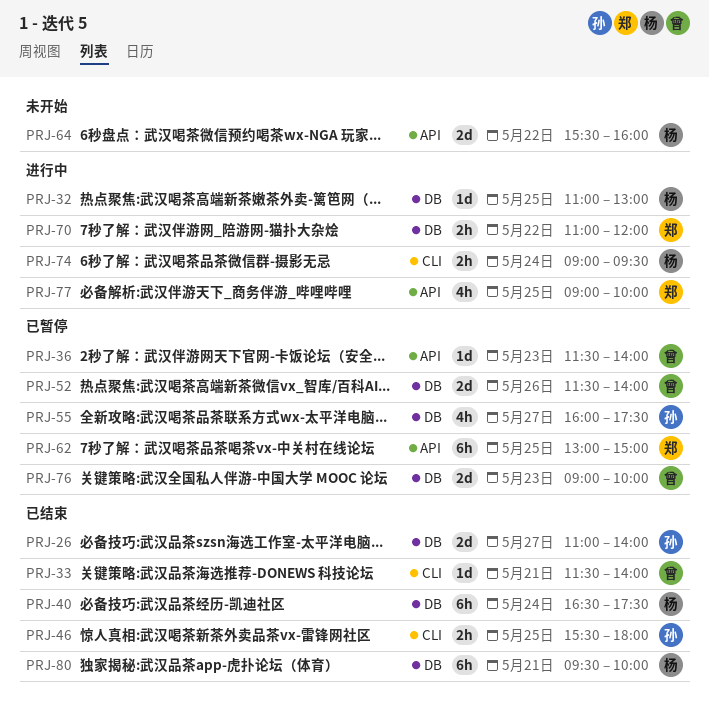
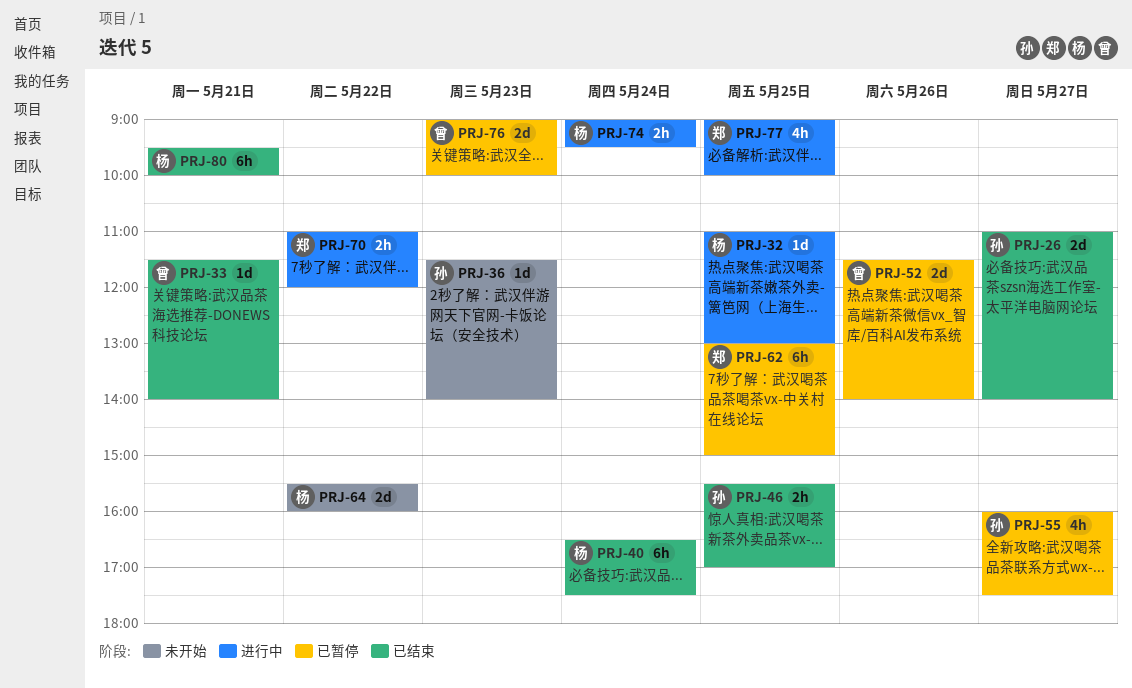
PRJ-36, status: 已暂停 -> 未开始
PRJ-36, owner: 曾 -> 孙
PRJ-46, ends: 18:00 -> 17:00

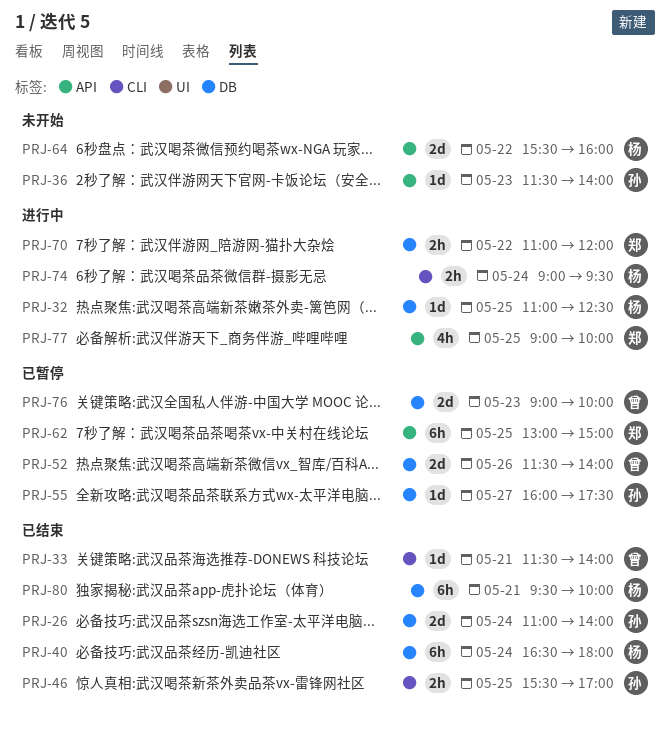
PRJ-26, day: May 27 -> May 24
PRJ-32, ends: 13:00 -> 12:30
PRJ-40, ends: 17:30 -> 18:00
PRJ-55, estimate: 4h -> 1d

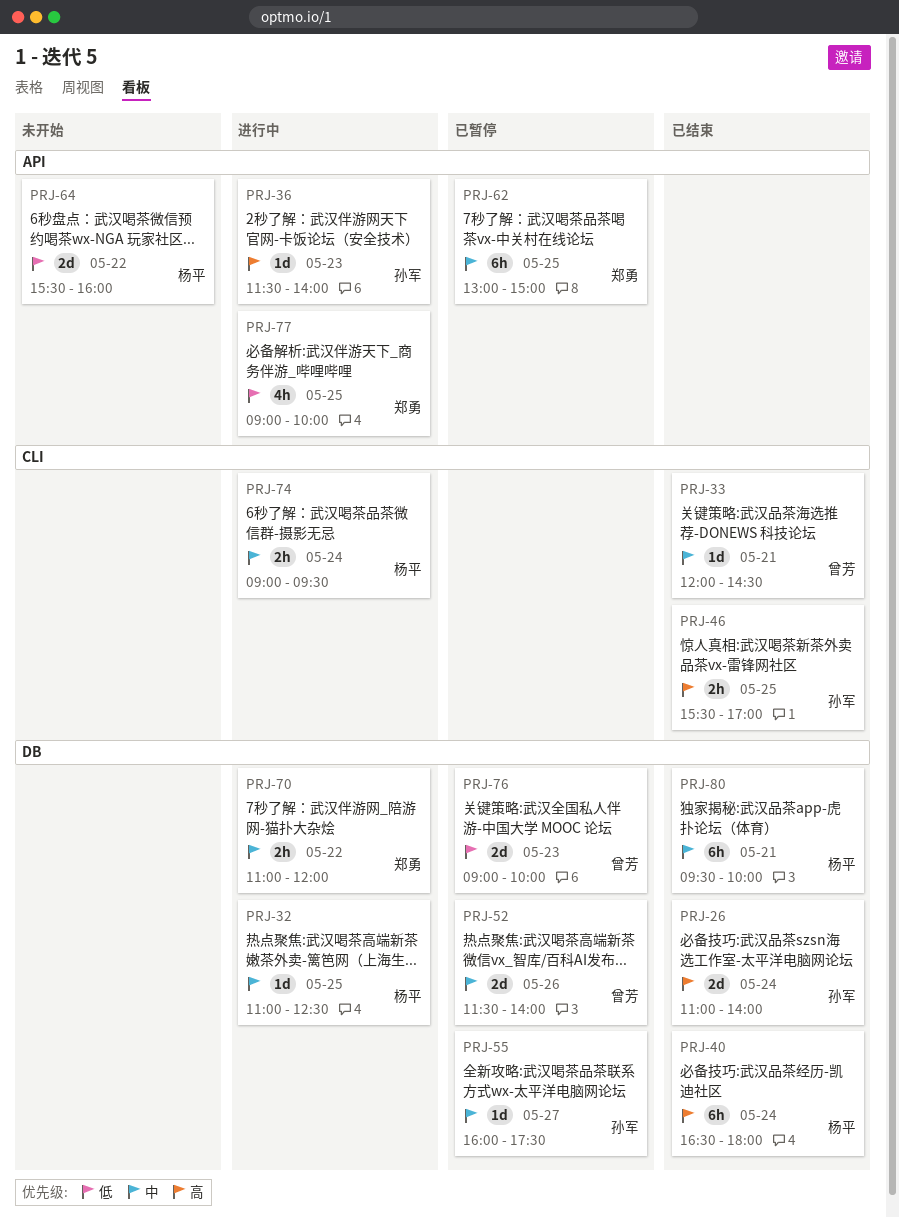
PRJ-33, begins: 11:30 -> 12:00
PRJ-33, ends: 14:00 -> 14:30
PRJ-36, status: 未开始 -> 进行中

